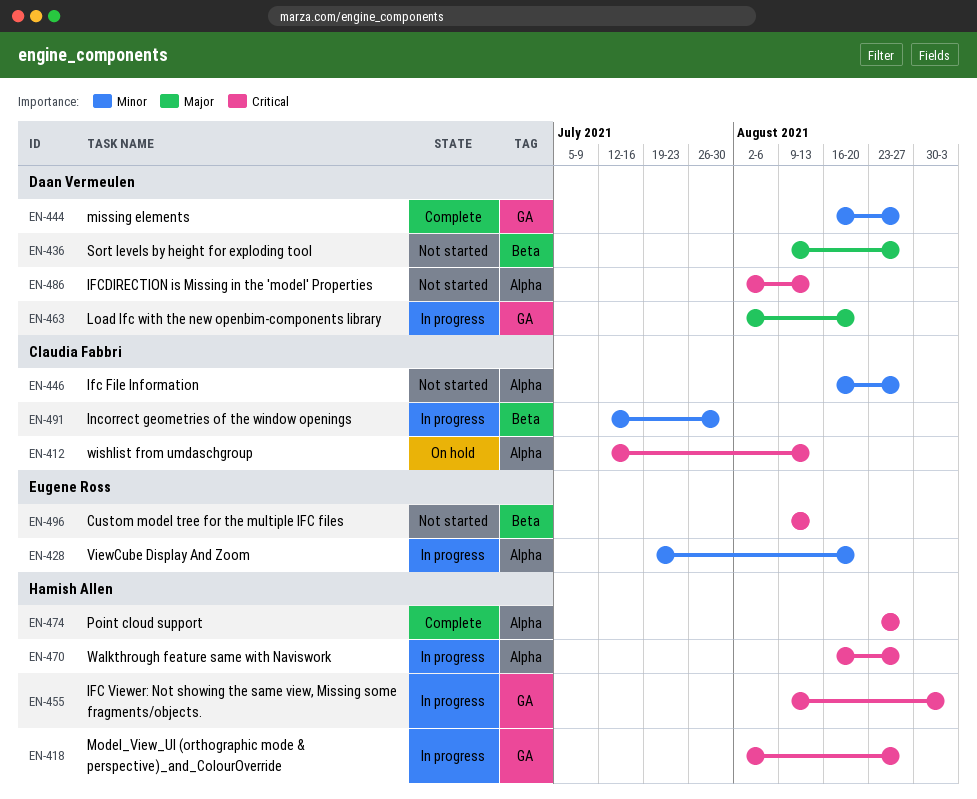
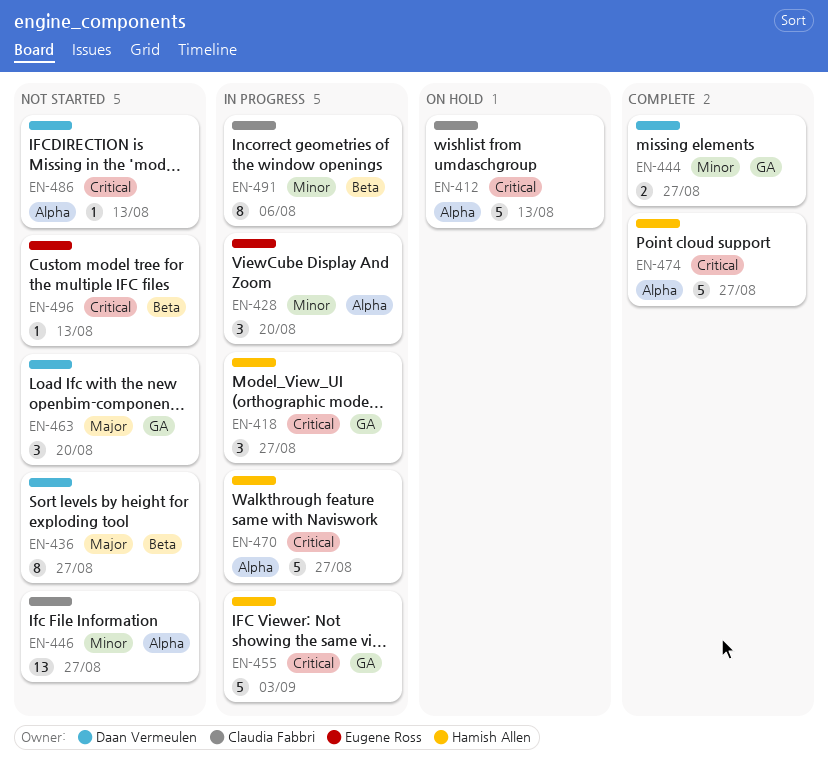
EN-463, status: In progress -> Not started
EN-491, due: Jul 30 -> Aug 6

